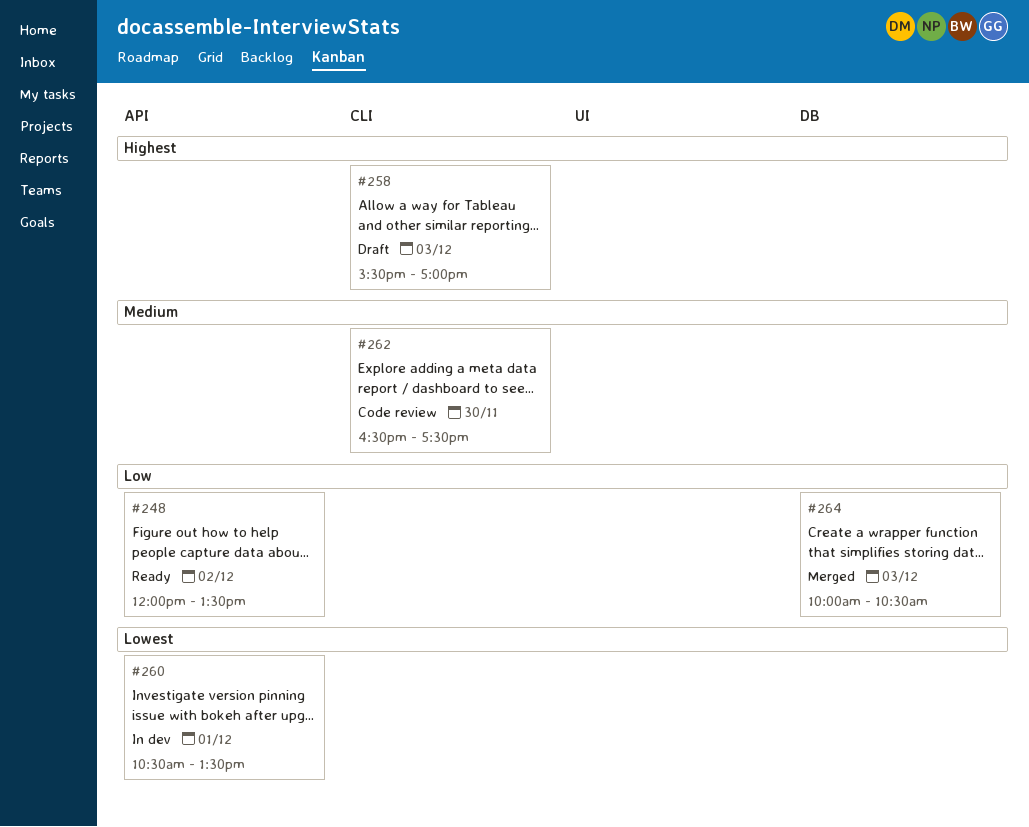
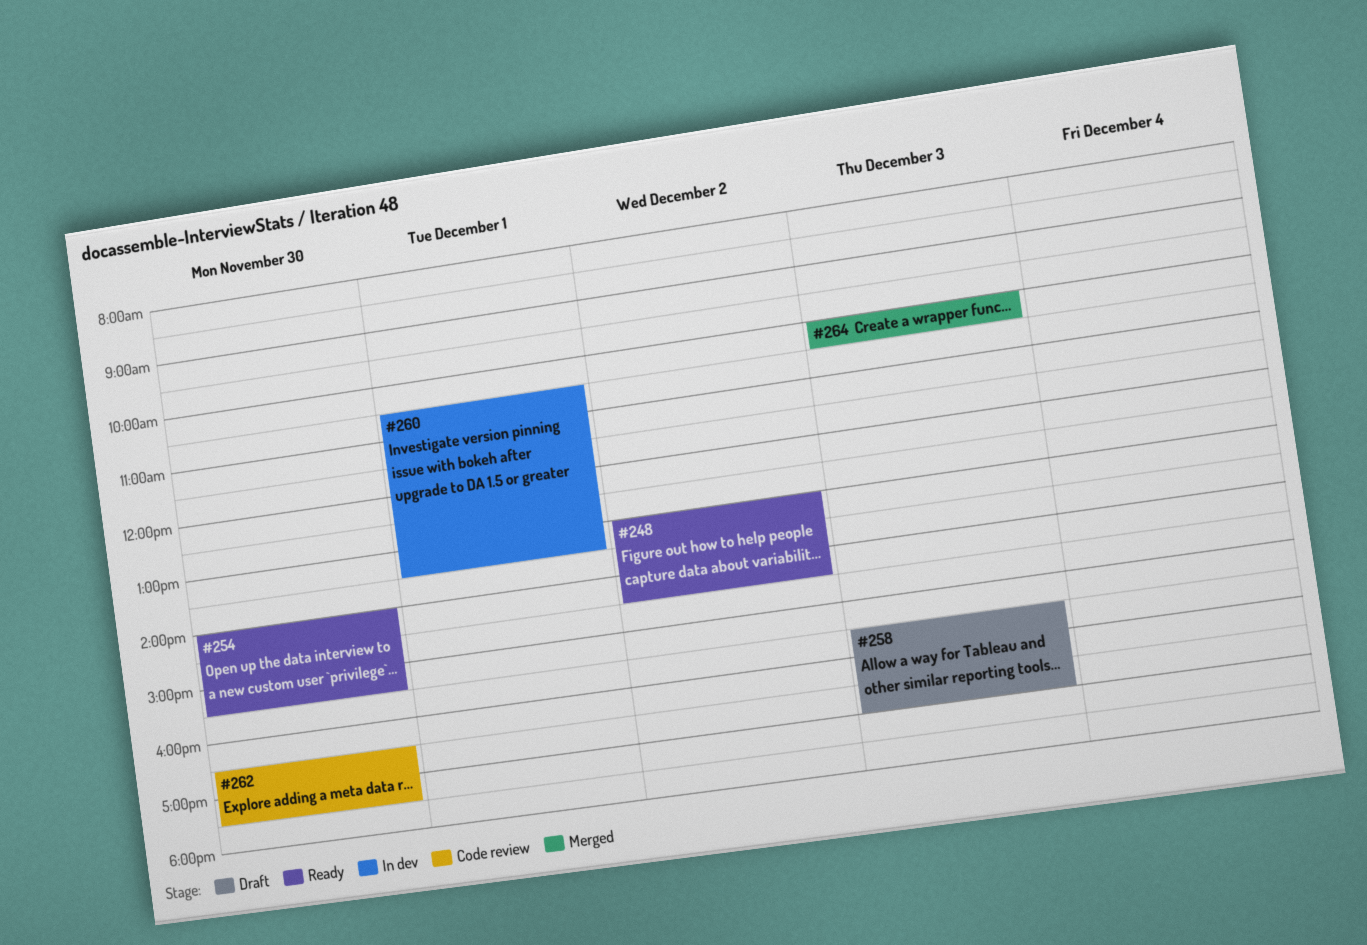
#248, begins: 12:00 -> 13:00
#248, ends: 13:30 -> 14:30
#254: none -> present

